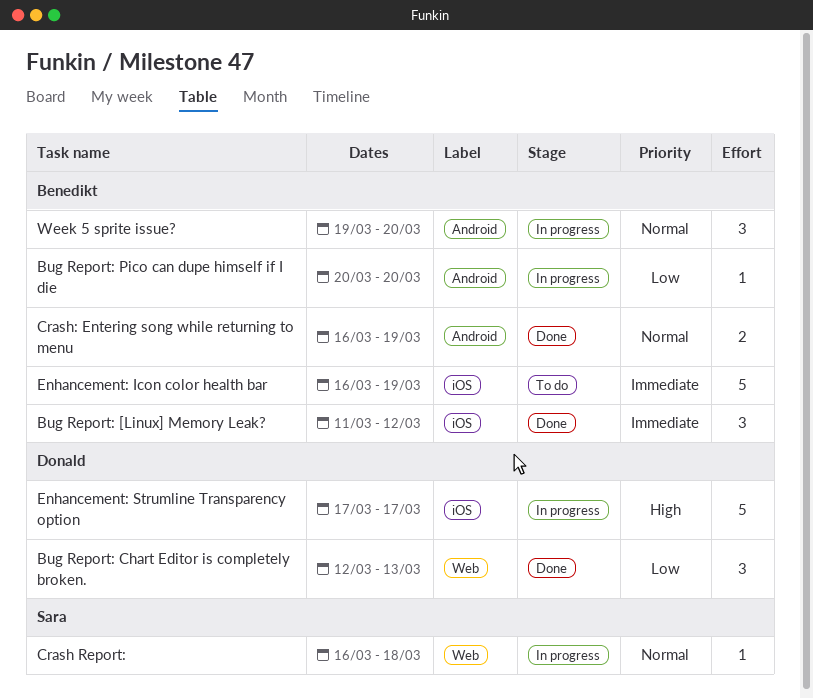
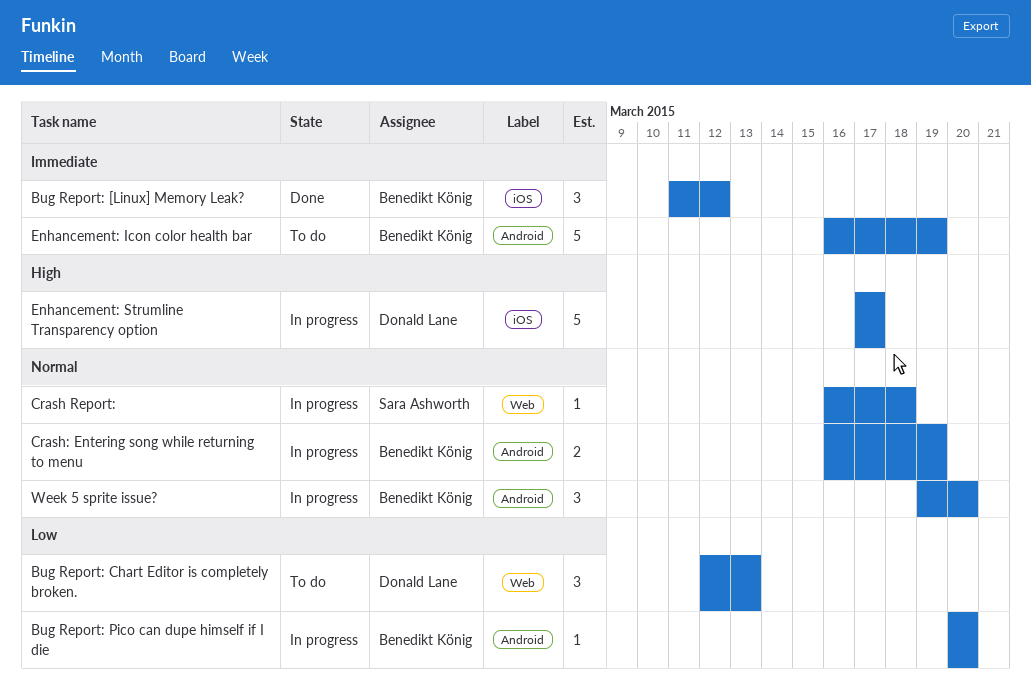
Bug Report: Chart Editor is completely broken., status: Done -> To do
Crash: Entering song while returning to menu, status: Done -> In progress
Enhancement: Icon color health bar, label: iOS -> Android

